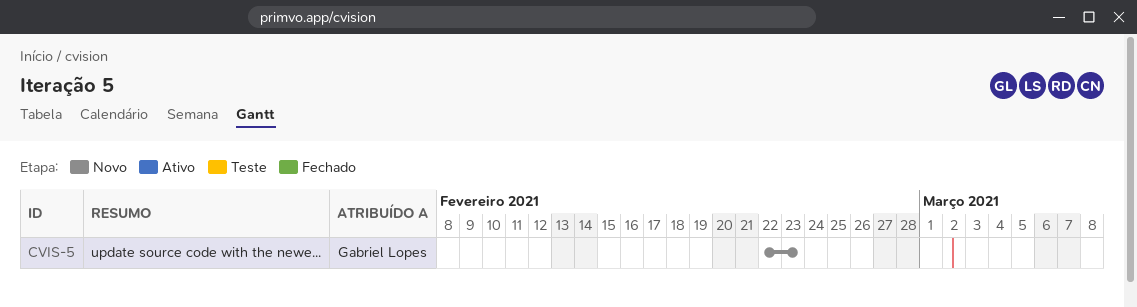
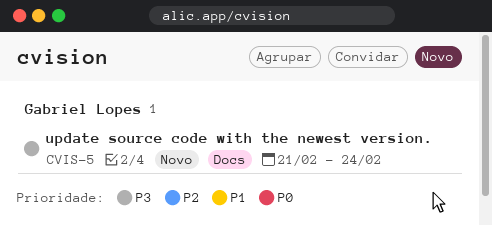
CVIS-5, start: Feb 22 -> Feb 21
CVIS-5, due: Feb 23 -> Feb 24

